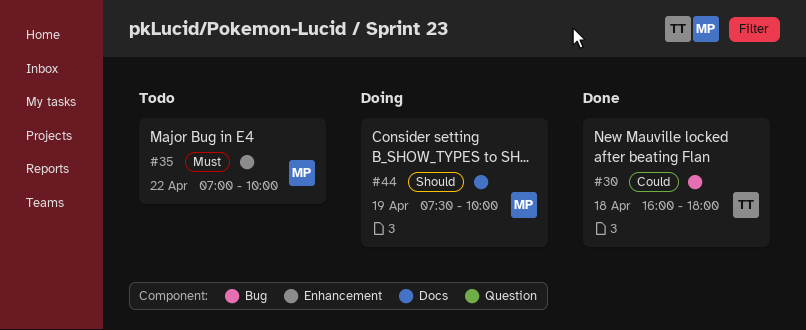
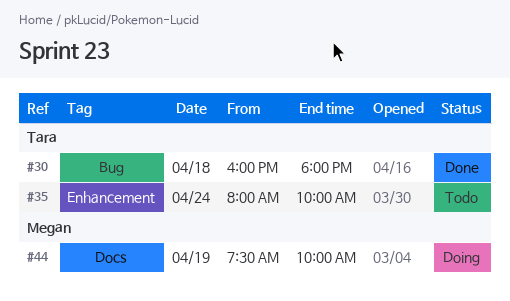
#35, owner: Megan -> Tara
#35, day: Apr 22 -> Apr 24
#35, begins: 07:00 -> 08:00

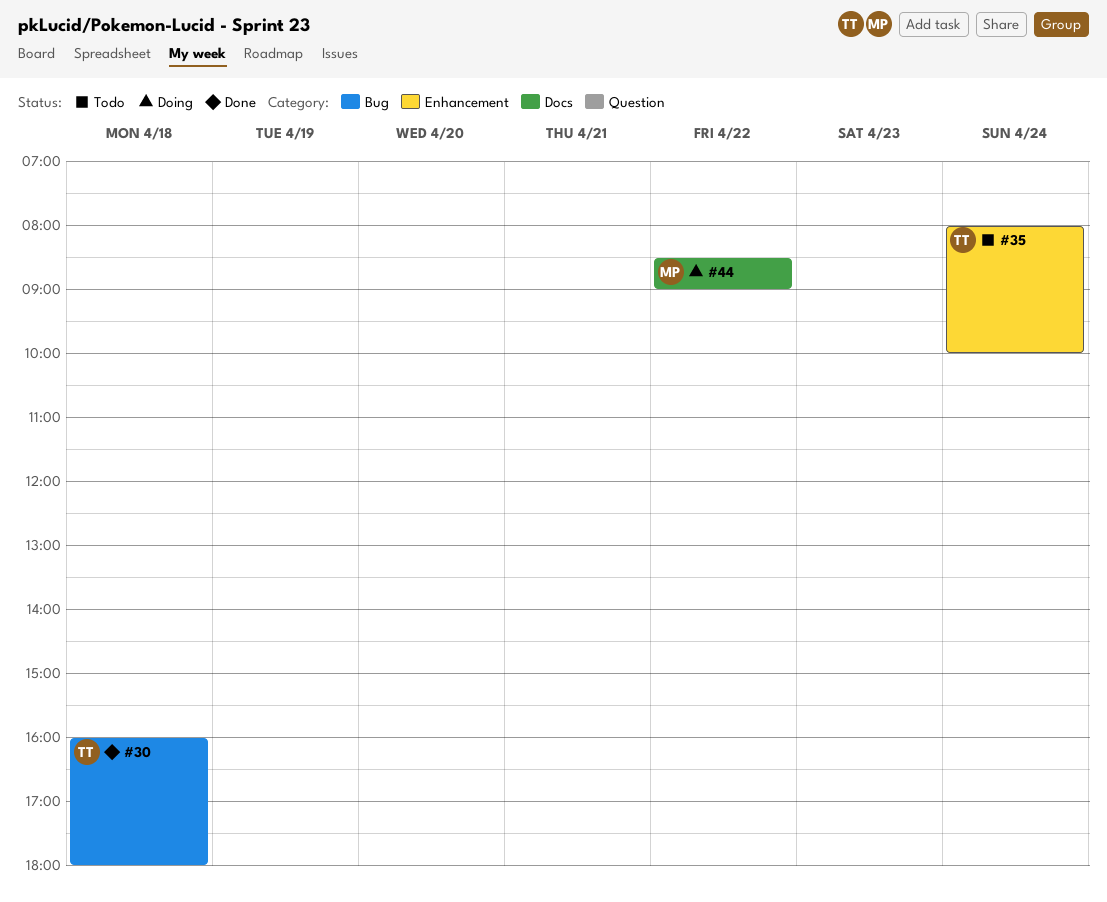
#44, day: Apr 19 -> Apr 22
#44, begins: 07:30 -> 08:30
#44, ends: 10:00 -> 09:00

